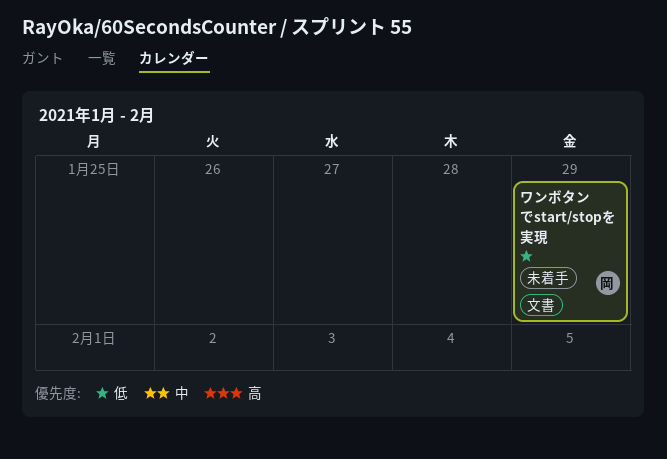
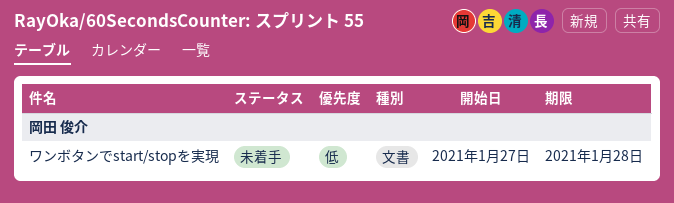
ワンボタンでstart/stopを実現, due: Jan 29 -> Jan 28

